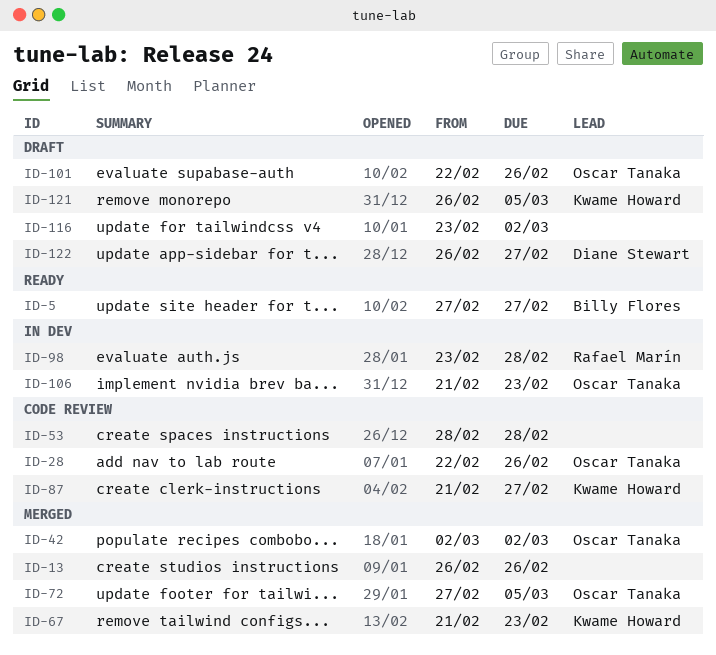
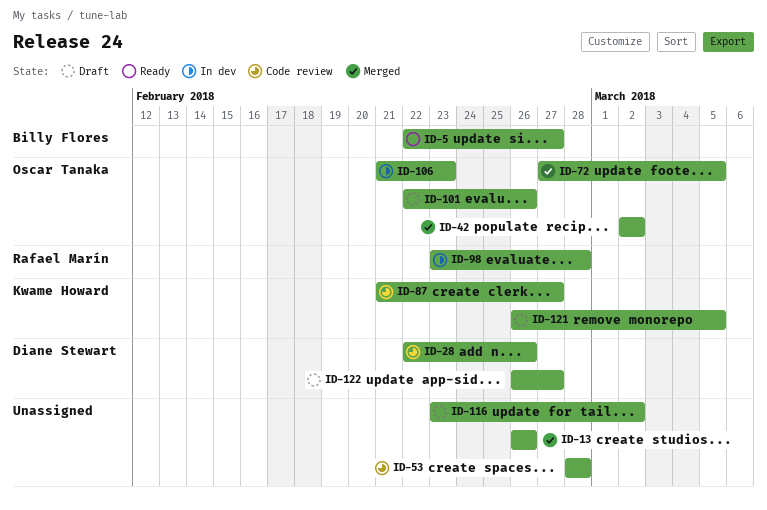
ID-5, start: Feb 27 -> Feb 22
ID-28, owner: Oscar Tanaka -> Diane Stewart
ID-67: present -> none

